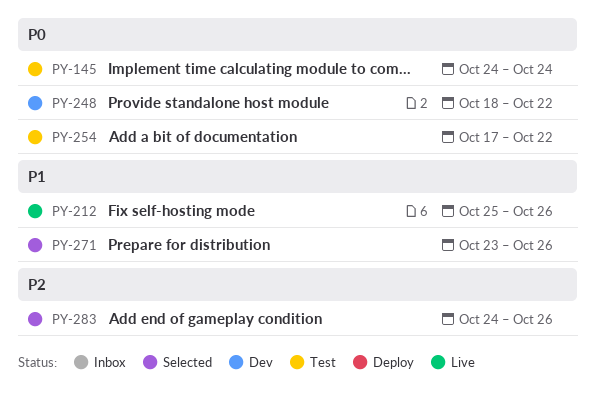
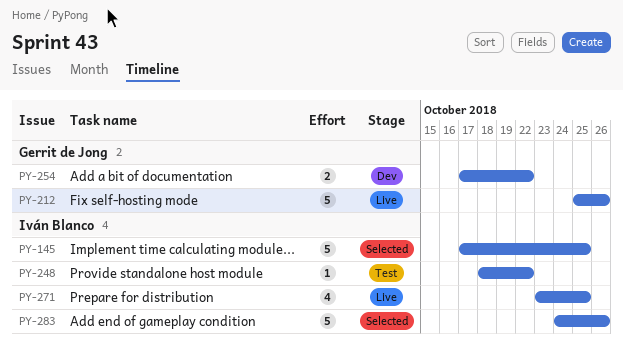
PY-145, status: Test -> Selected
PY-145, start: Oct 24 -> Oct 17
PY-145, due: Oct 24 -> Oct 25
PY-248, status: Dev -> Test
PY-254, status: Test -> Dev
PY-271, status: Selected -> Live
PY-271, due: Oct 26 -> Oct 25

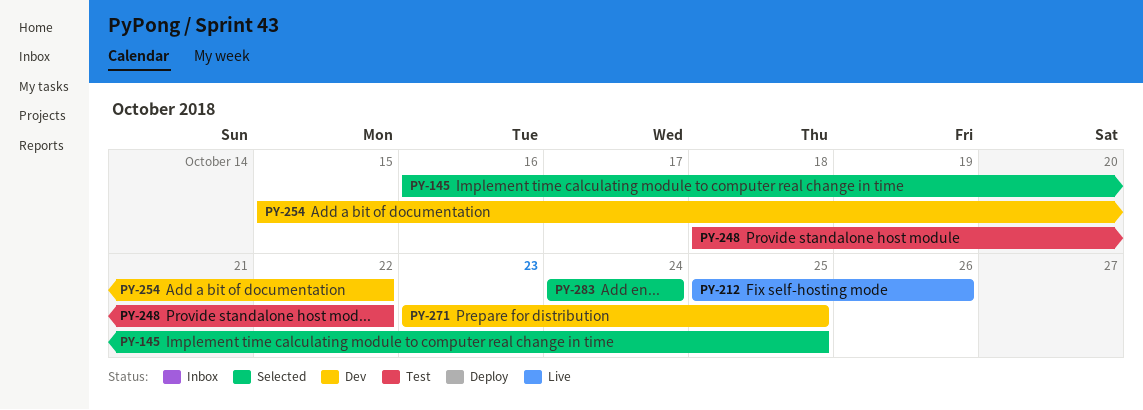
PY-145, start: Oct 17 -> Oct 16
PY-254, start: Oct 17 -> Oct 15
PY-271, status: Live -> Dev
PY-283, due: Oct 26 -> Oct 24

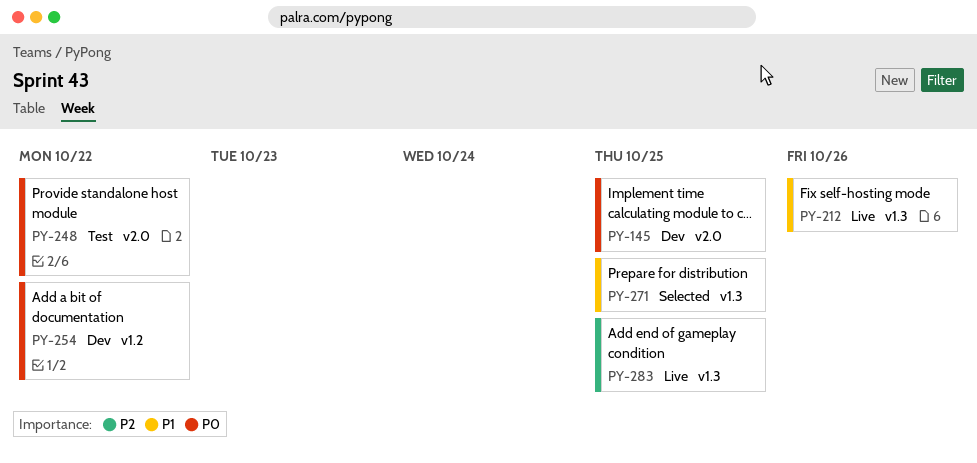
PY-145, status: Selected -> Dev
PY-271, status: Dev -> Selected
PY-283, status: Selected -> Live
PY-283, due: Oct 24 -> Oct 25

